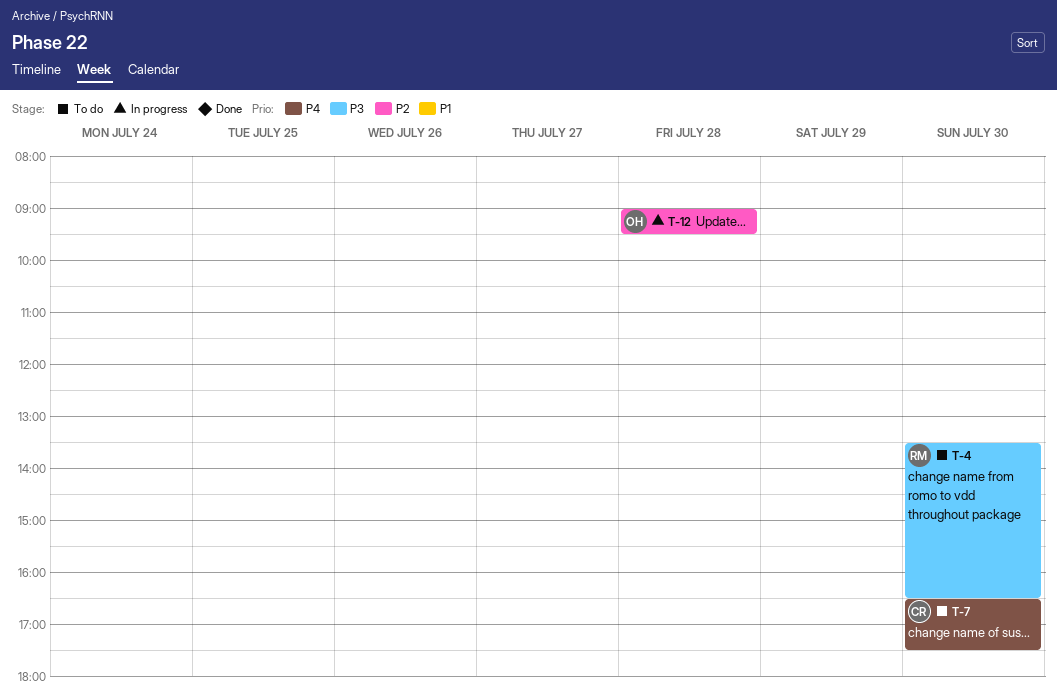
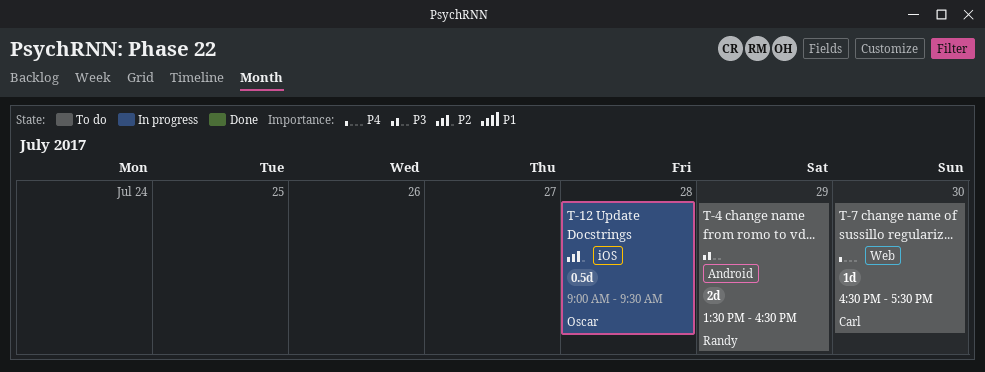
T-4, day: Jul 30 -> Jul 29

